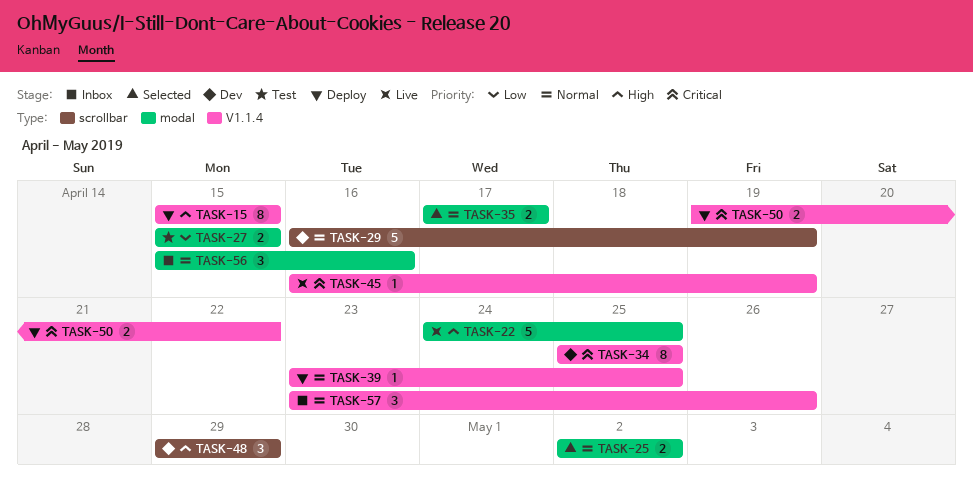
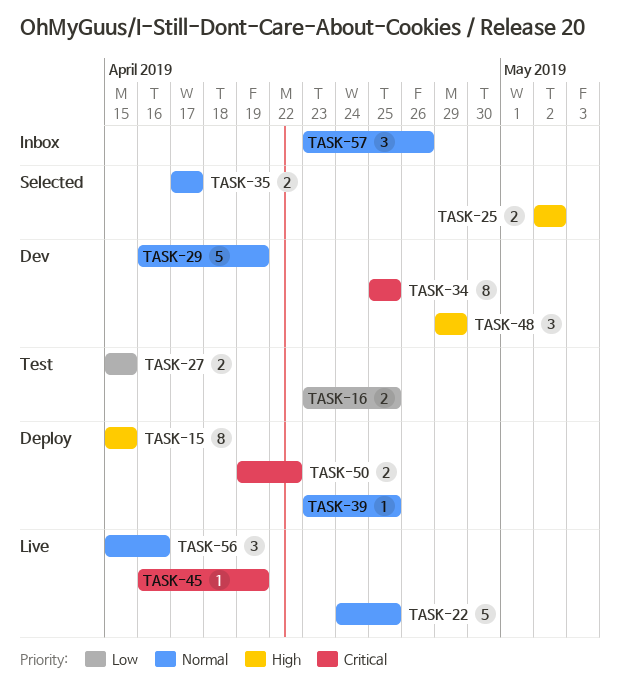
TASK-16: none -> present
TASK-22, priority: High -> Normal
TASK-25, priority: Normal -> High
TASK-56, status: Inbox -> Live

